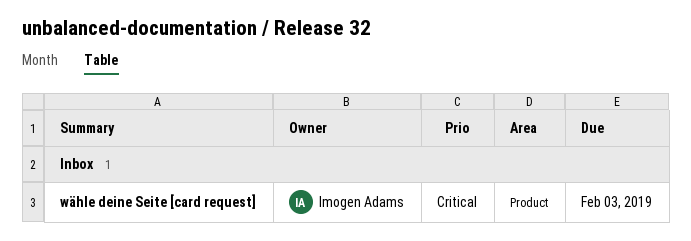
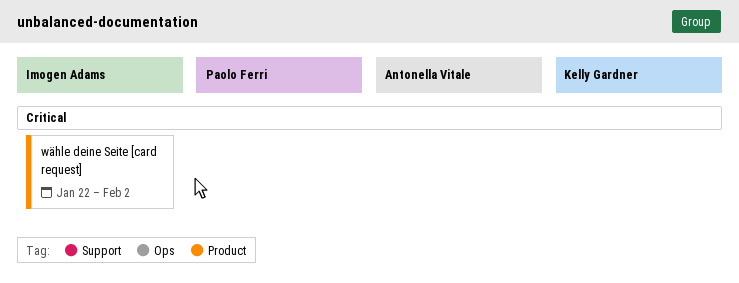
wähle deine Seite [card request], due: Feb 3 -> Feb 2

